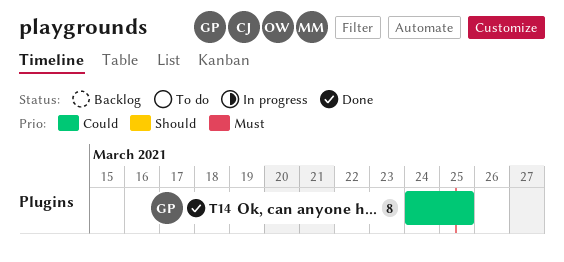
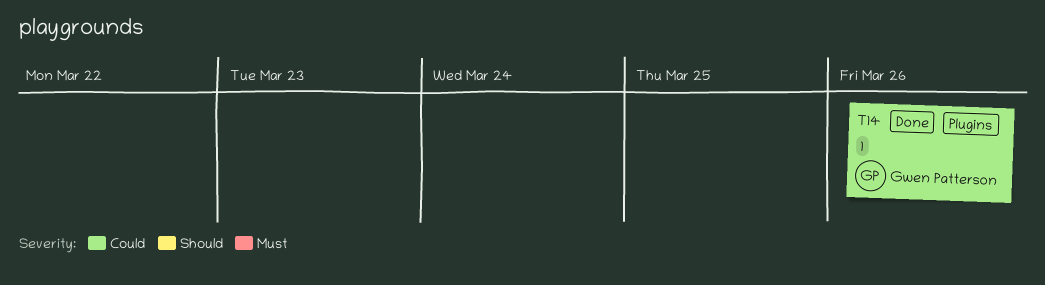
T14, estimate: 8 -> 1
T14, due: Mar 25 -> Mar 26

